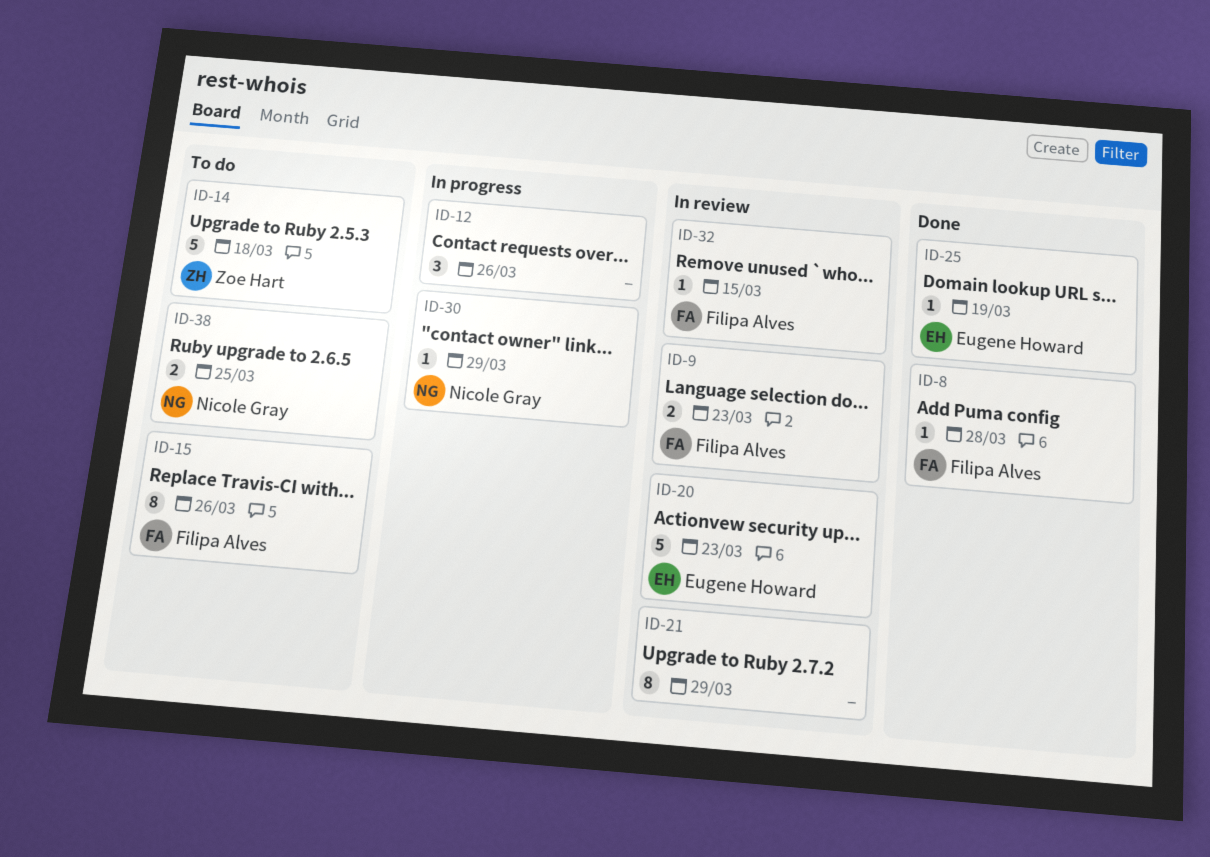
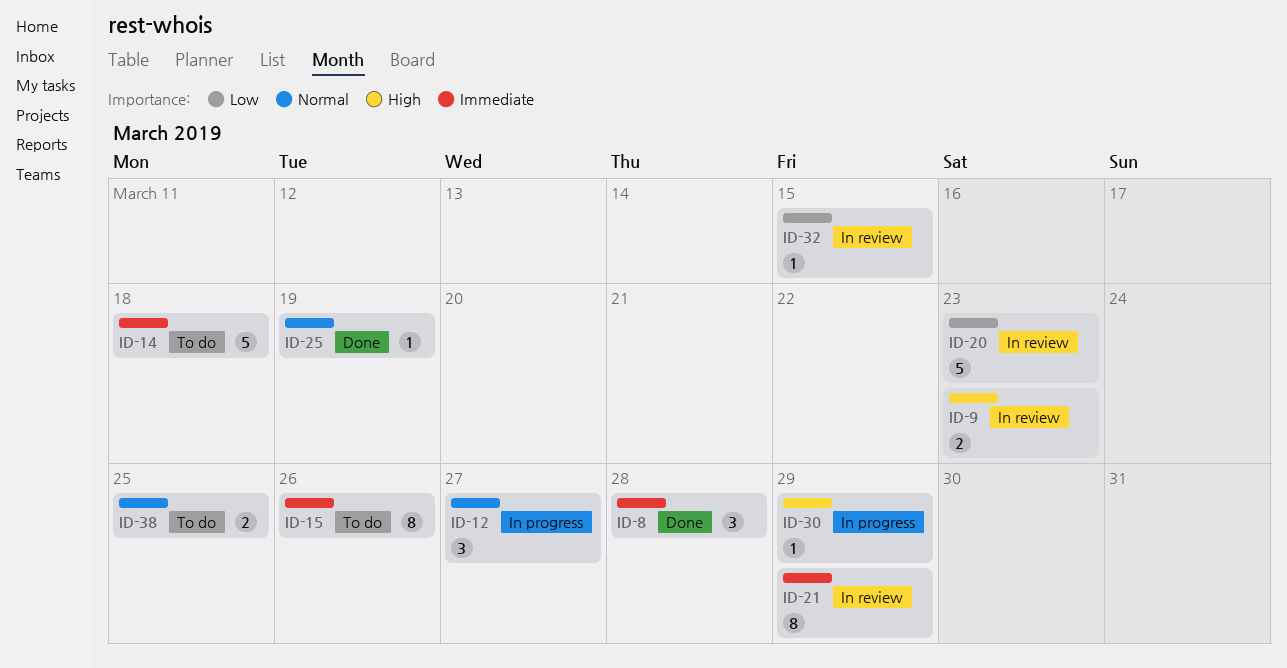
ID-8, estimate: 1 -> 3
ID-12, due: Mar 26 -> Mar 27

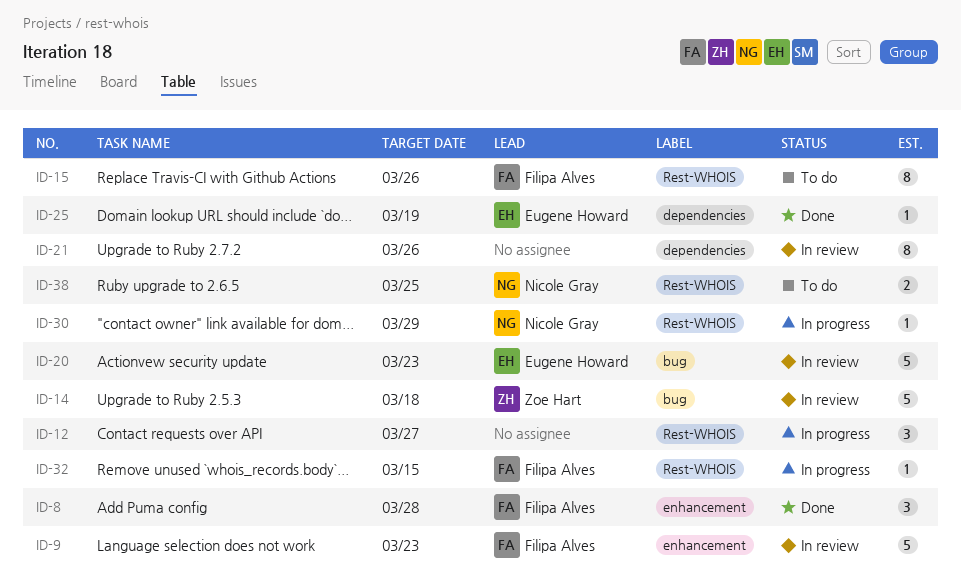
ID-9, estimate: 2 -> 5
ID-14, status: To do -> In review
ID-21, due: Mar 29 -> Mar 26
ID-32, status: In review -> In progress

